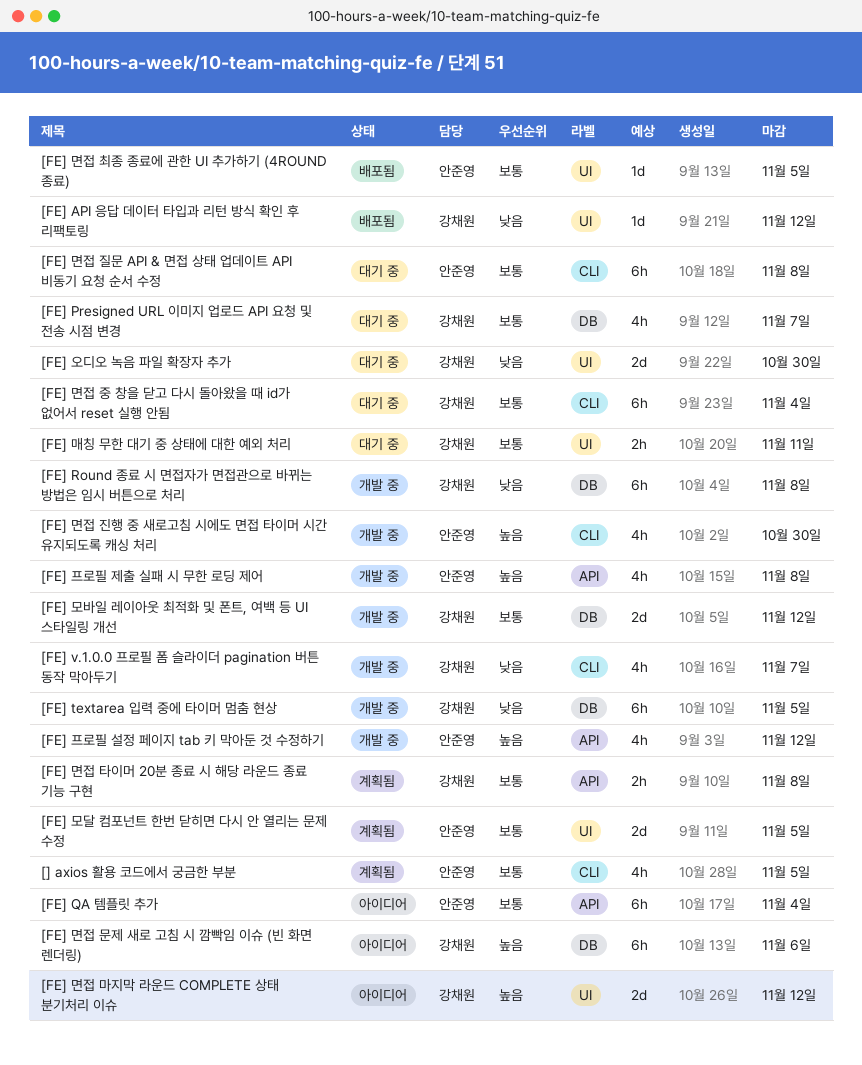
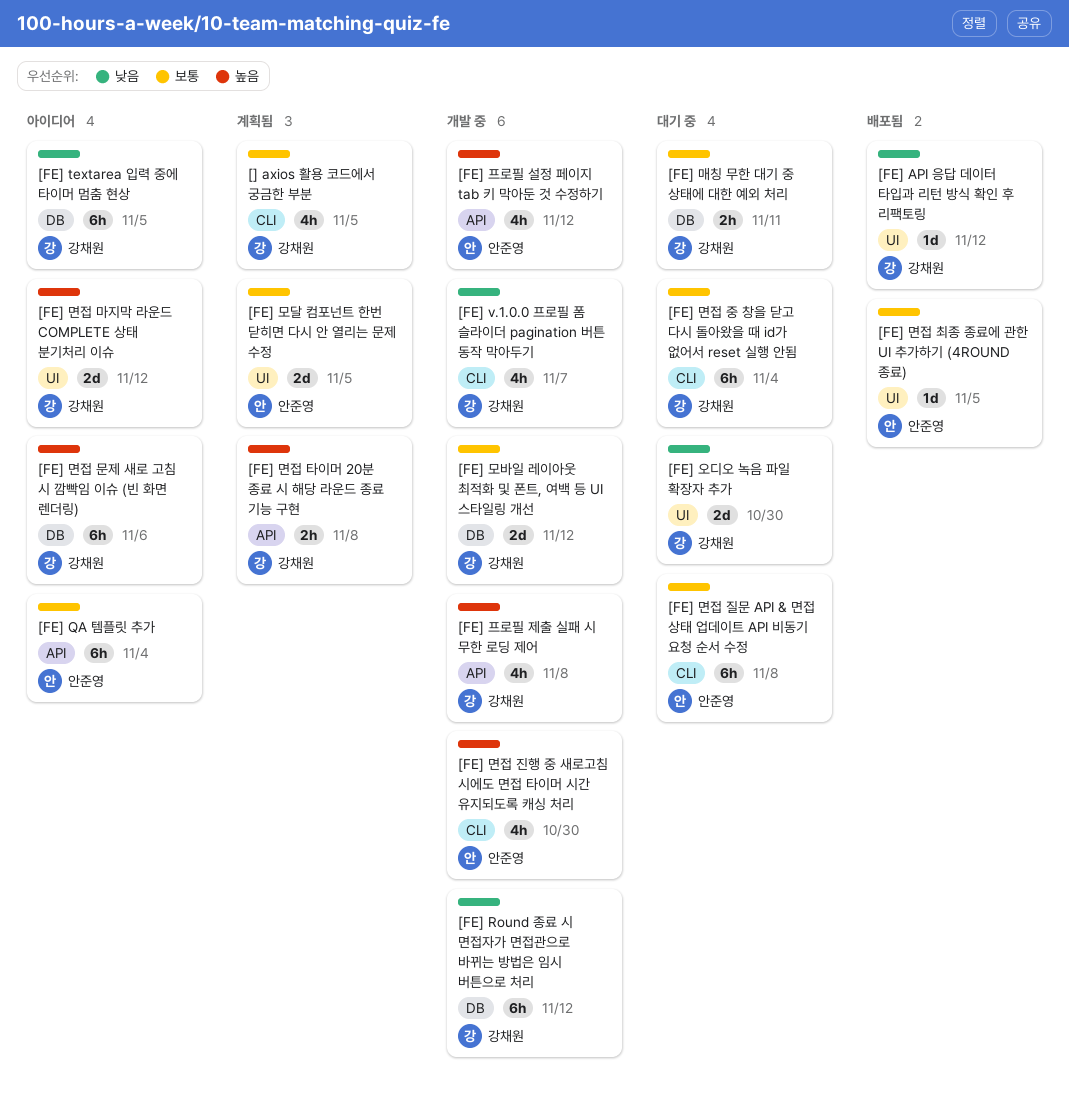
[] axios 활용 코드에서 궁금한 부분, owner: 안준영 -> 강채원
[FE] Presigned URL 이미지 업로드 API 요청 및 전송 시점 변경: present -> none
[FE] Round 종료 시 면접자가 면접관으로 바뀌는 방법은 임시 버튼으로 처리, due: Nov 8 -> Nov 12
[FE] textarea 입력 중에 타이머 멈춤 현상, status: 개발 중 -> 아이디어
[FE] 매칭 무한 대기 중 상태에 대한 예외 처리, label: UI -> DB
[FE] 면접 타이머 20분 종료 시 해당 라운드 종료 기능 구현, priority: 보통 -> 높음
[FE] 프로필 제출 실패 시 무한 로딩 제어, owner: 안준영 -> 강채원

